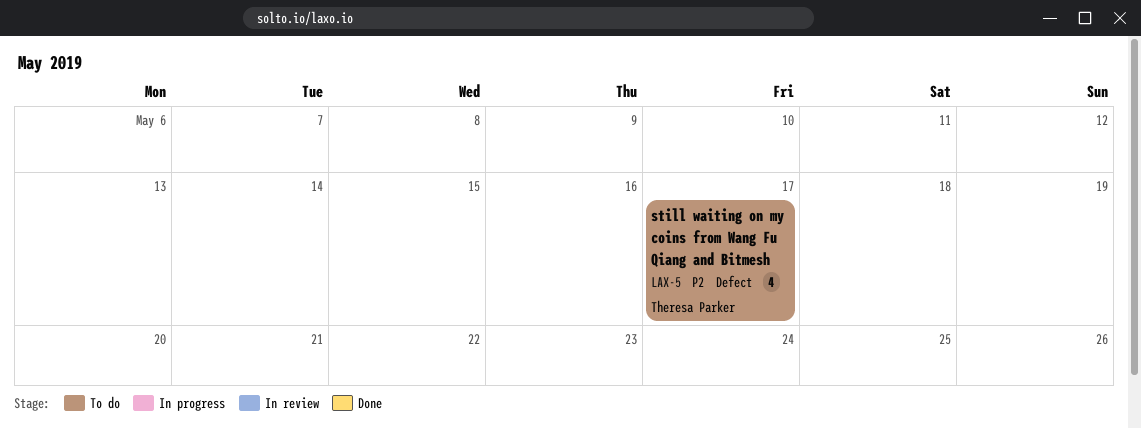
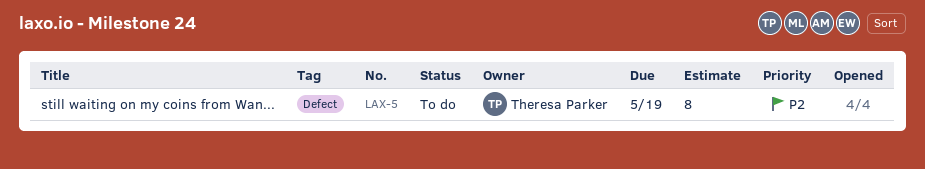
LAX-5, estimate: 4 -> 8
LAX-5, due: May 17 -> May 19

